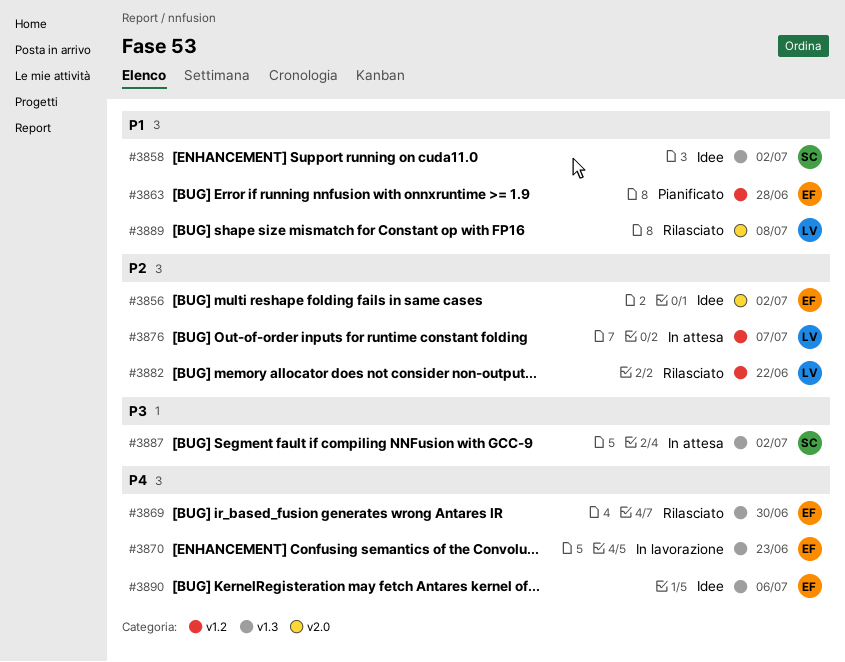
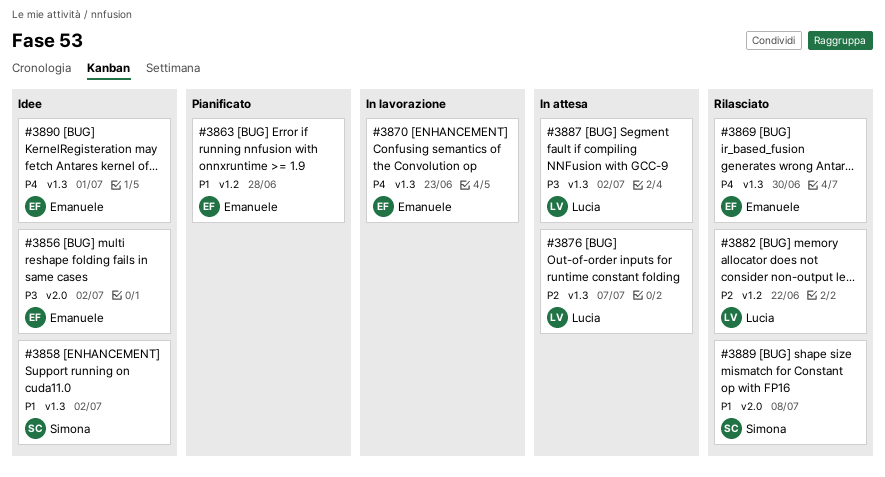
#3856, priority: P2 -> P3
#3876, label: v1.2 -> v1.3
#3887, owner: Simona -> Lucia
#3889, owner: Lucia -> Simona
#3890, due: Jul 6 -> Jul 1

